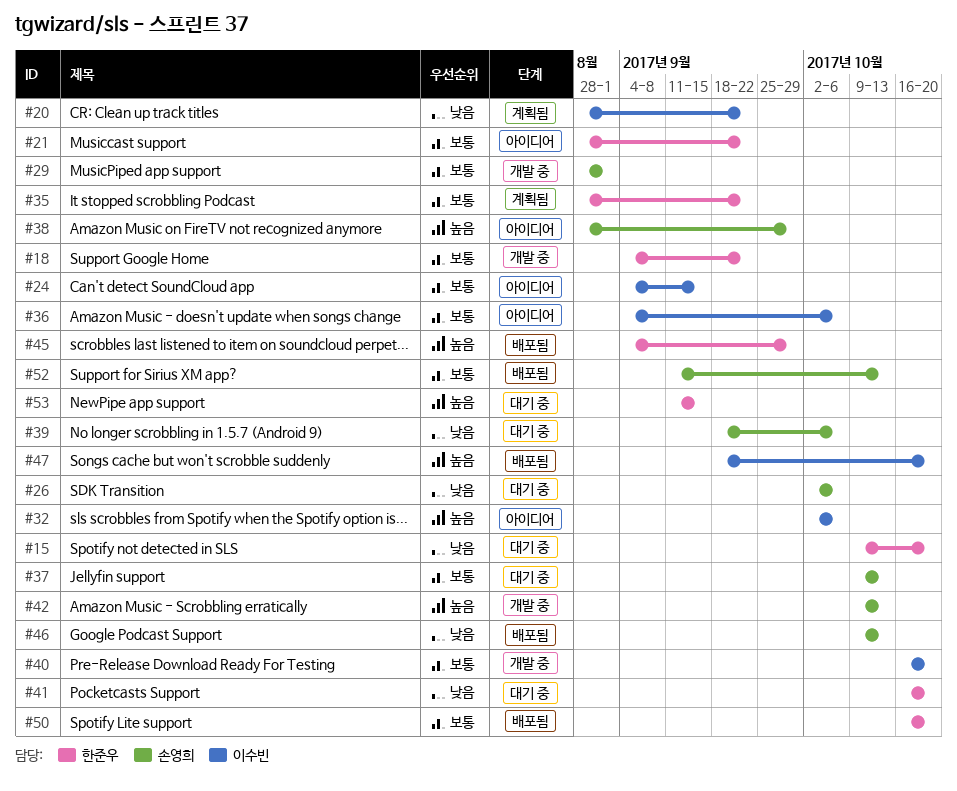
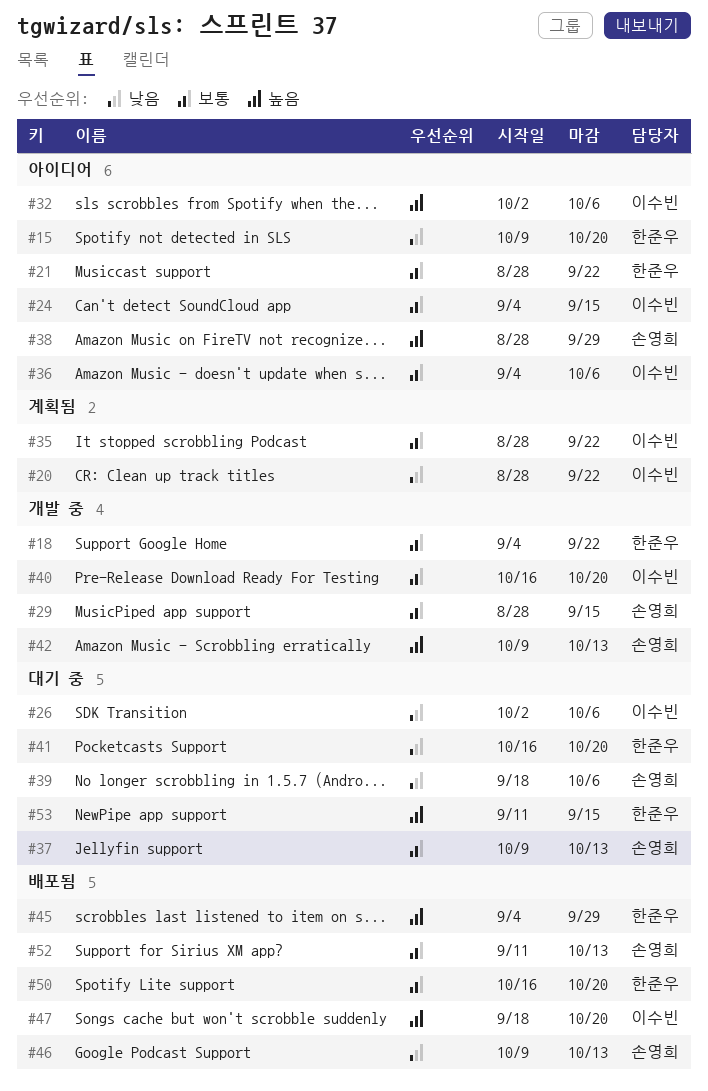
#15, status: 대기 중 -> 아이디어
#26, owner: 손영희 -> 이수빈
#29, due: Sep 1 -> Sep 15
#35, owner: 한준우 -> 이수빈

